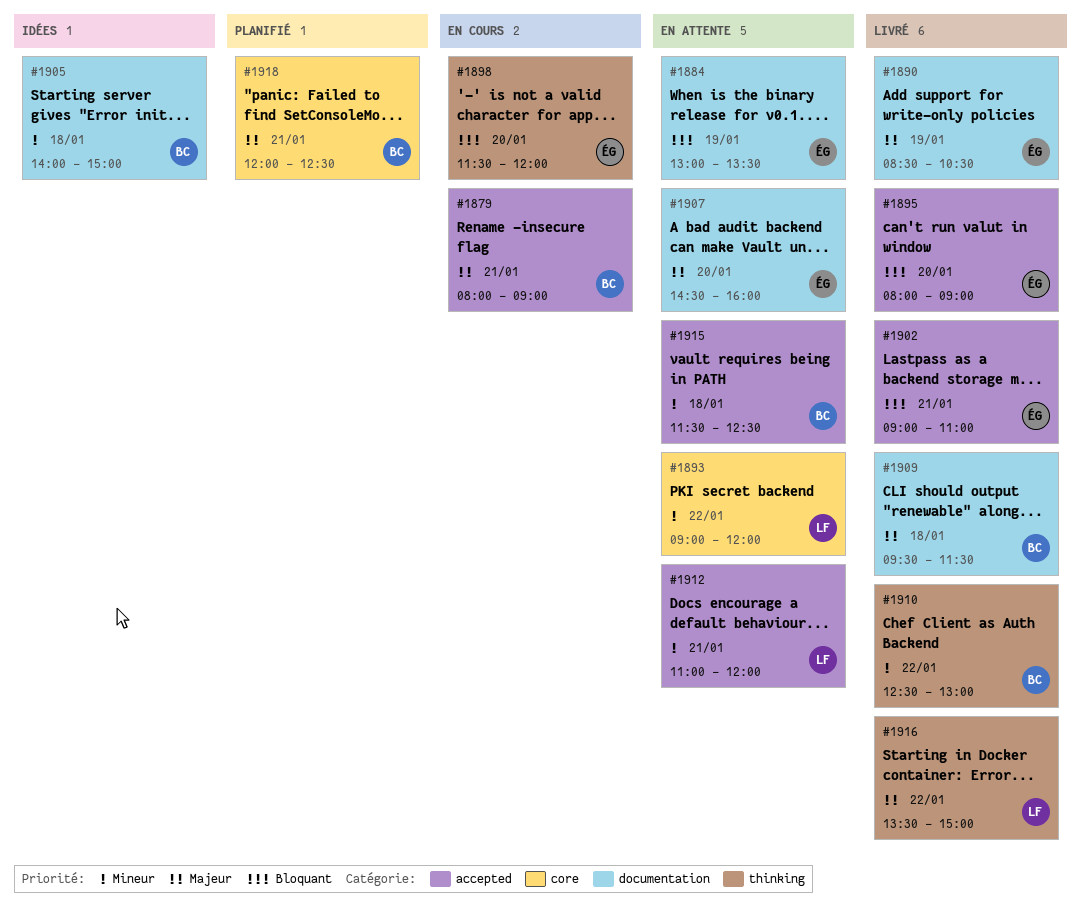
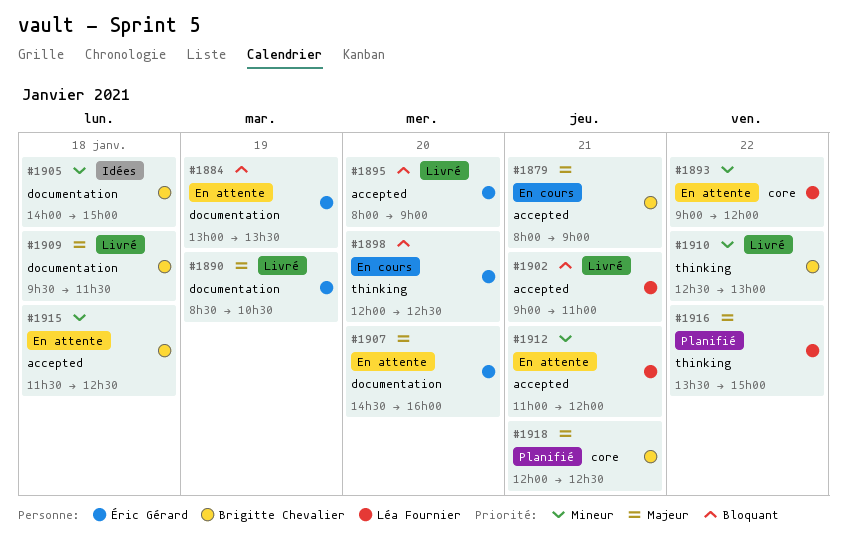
#1898, begins: 11:30 -> 12:00
#1898, ends: 12:00 -> 12:30
#1902, owner: Éric Gérard -> Léa Fournier
#1916, status: Livré -> Planifié

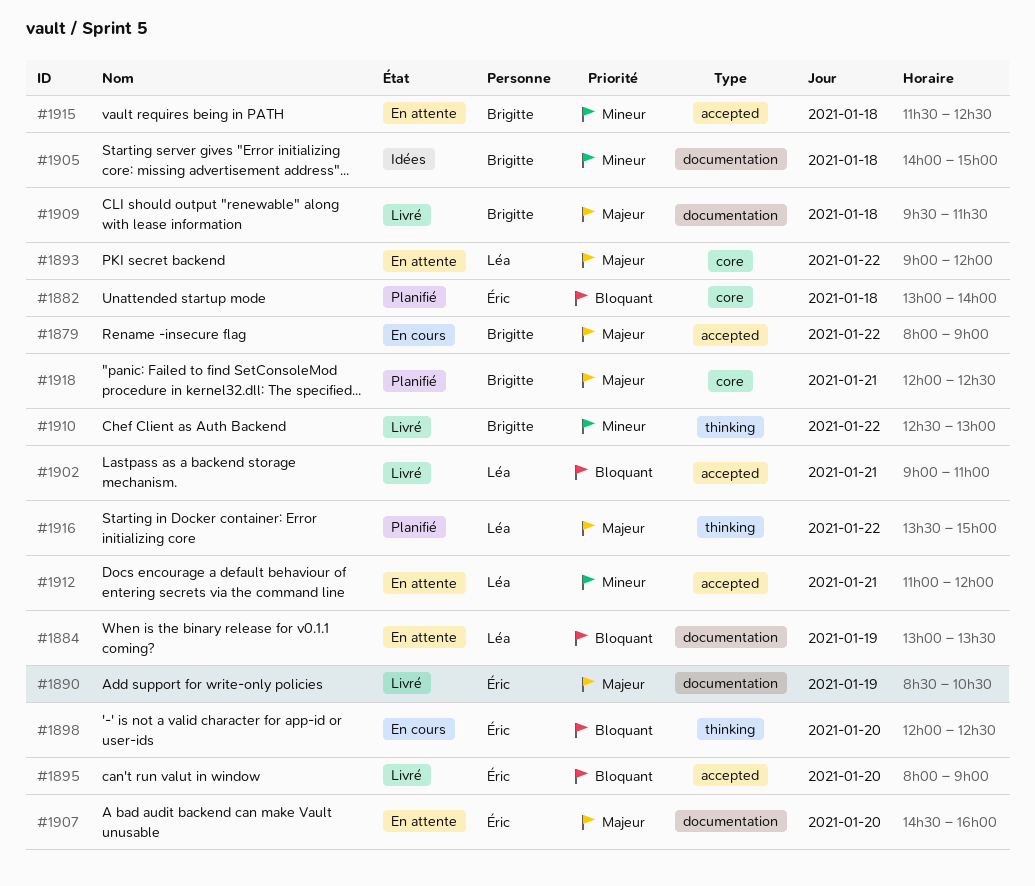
#1879, day: Jan 21 -> Jan 22
#1882: none -> present
#1884, owner: Éric Gérard -> Léa Fournier
#1893, priority: Mineur -> Majeur

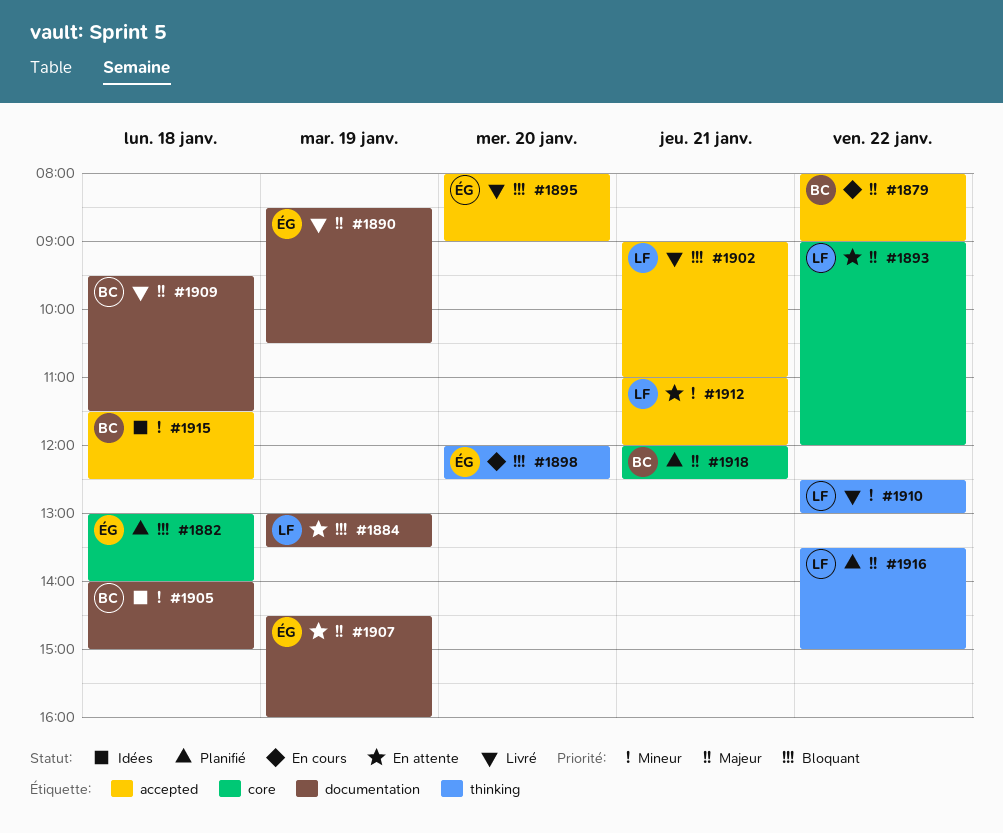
#1907, day: Jan 20 -> Jan 19
#1910, owner: Brigitte -> Léa
#1915, status: En attente -> Idées

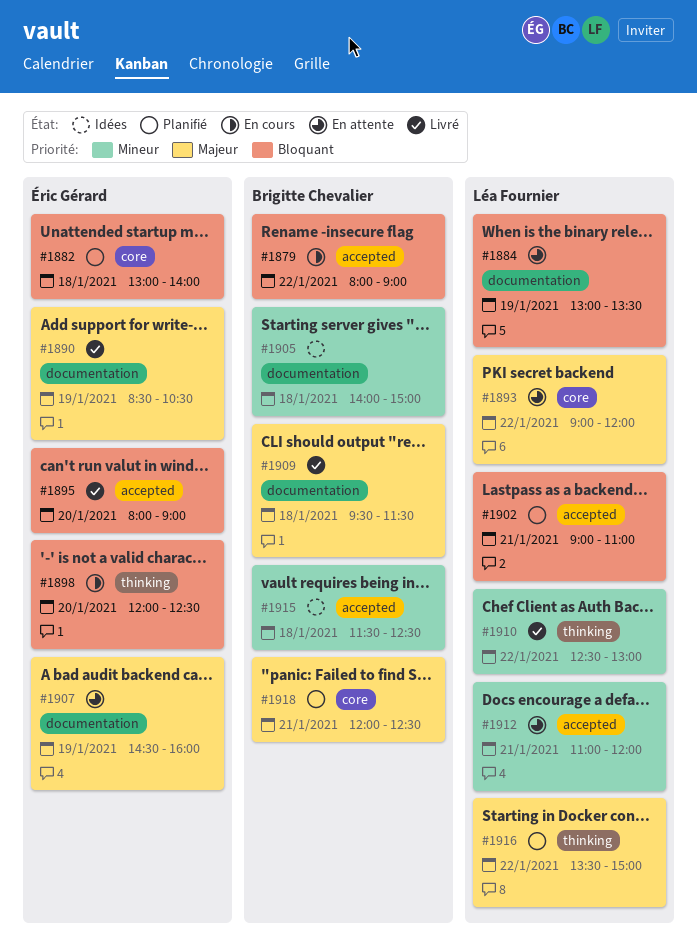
#1879, priority: Majeur -> Bloquant
#1902, status: Livré -> Planifié

